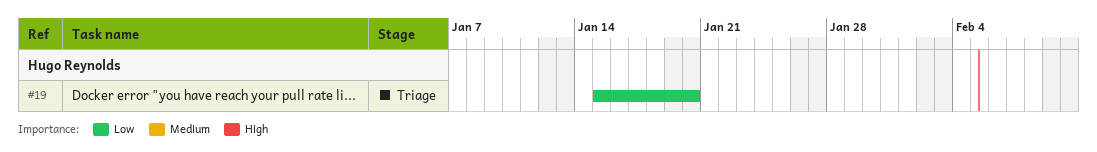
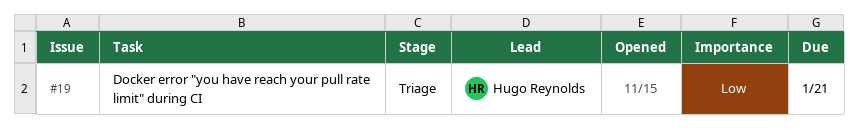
#19, due: Jan 20 -> Jan 21

